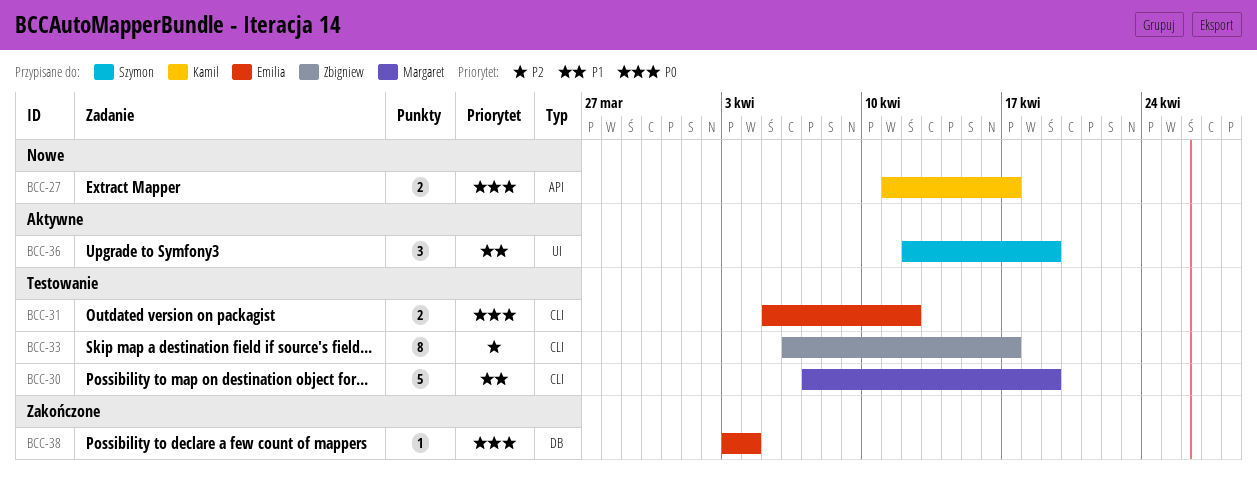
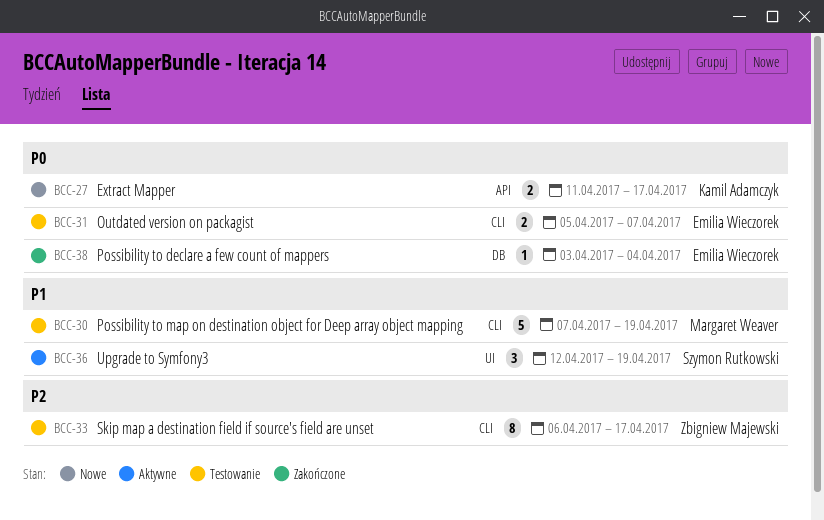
BCC-31, due: Apr 12 -> Apr 7

